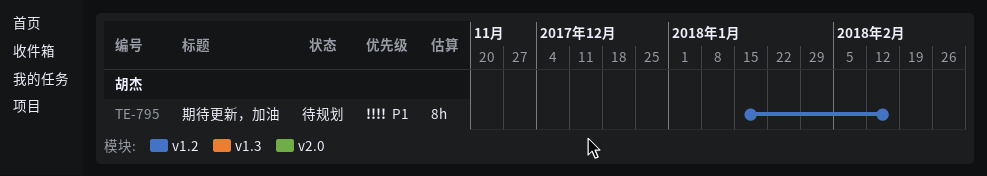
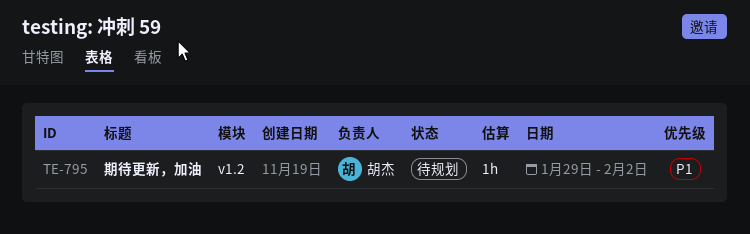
TE-795, estimate: 8h -> 1h
TE-795, start: Jan 15 -> Jan 29
TE-795, due: Feb 16 -> Feb 2

